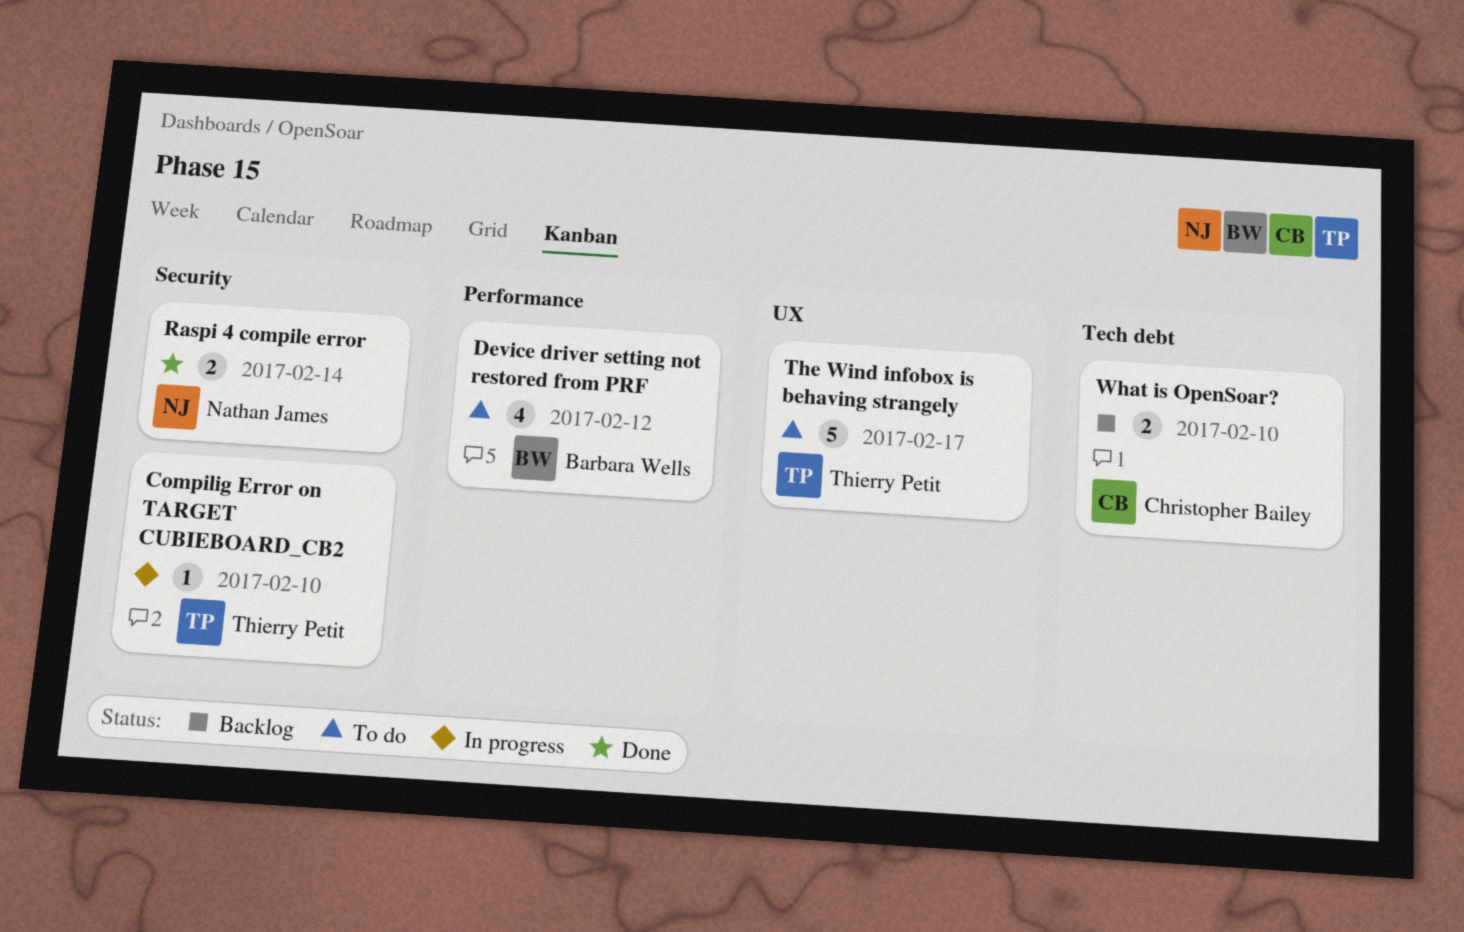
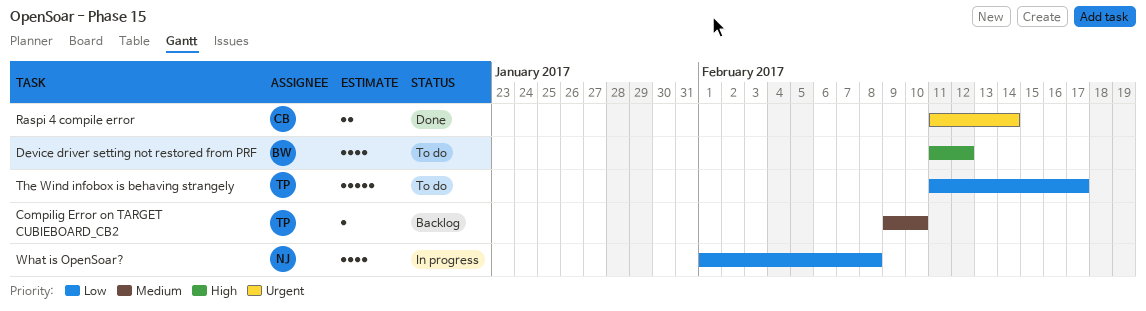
Compilig Error on TARGET CUBIEBOARD_CB2, status: In progress -> Backlog
Raspi 4 compile error, owner: Nathan James -> Christopher Bailey
What is OpenSoar?, status: Backlog -> In progress
What is OpenSoar?, owner: Christopher Bailey -> Nathan James
What is OpenSoar?, estimate: 2 -> 4
What is OpenSoar?, due: Feb 10 -> Feb 8

